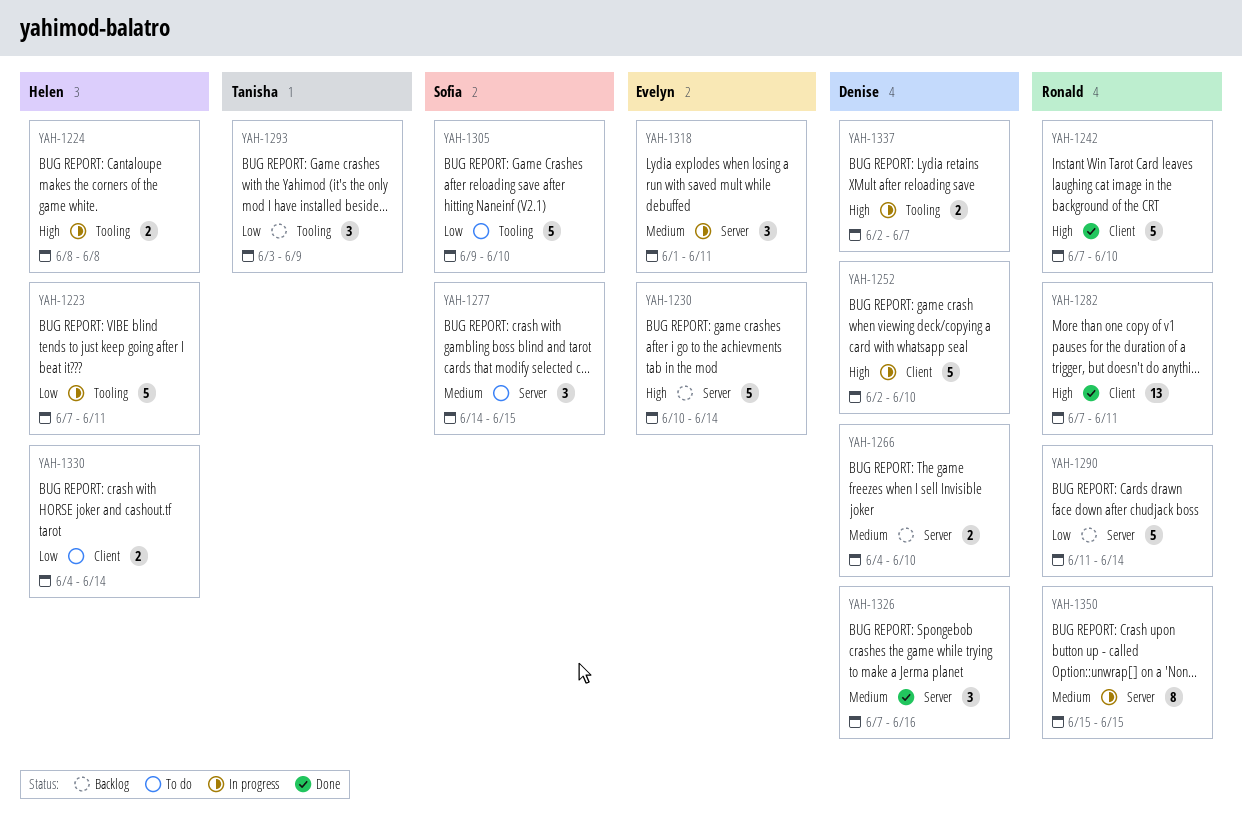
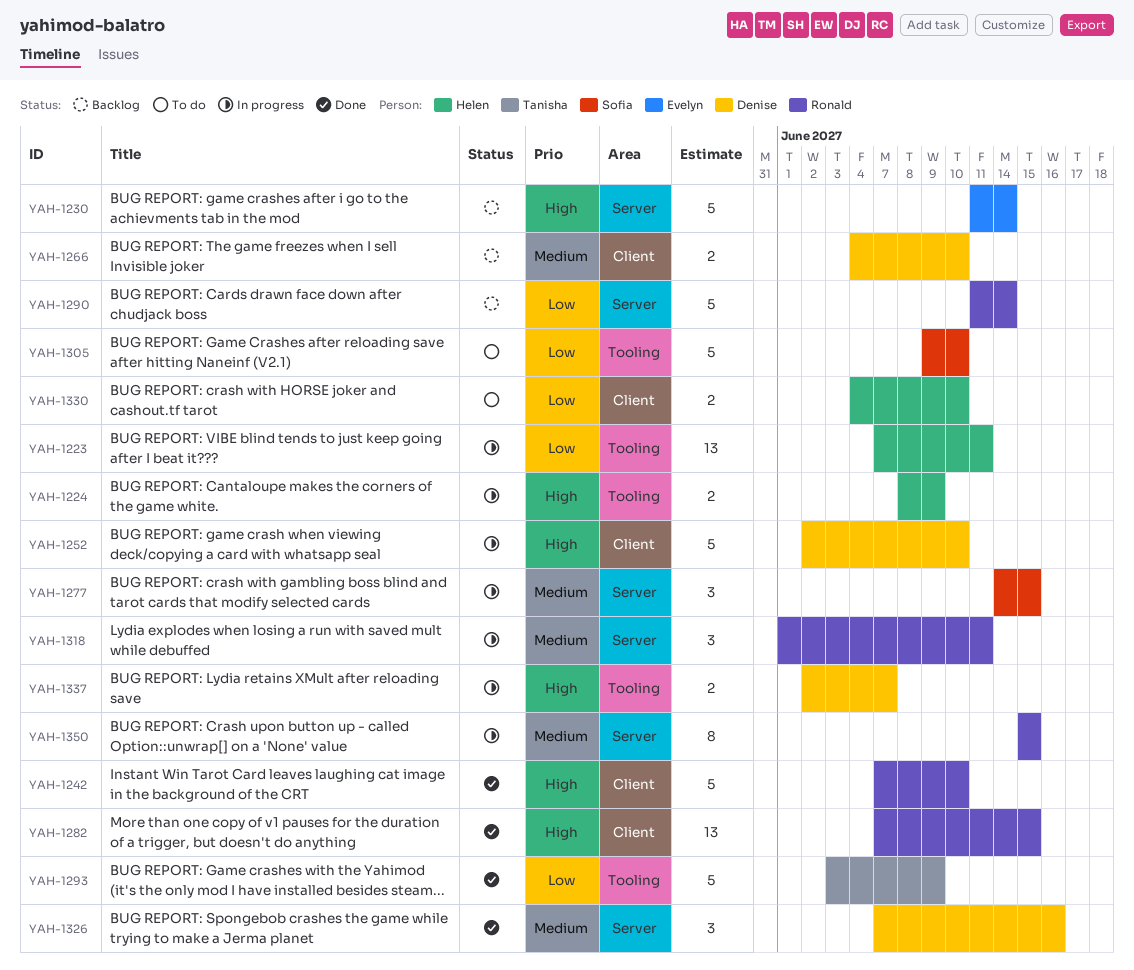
YAH-1223, estimate: 5 -> 13
YAH-1224, due: Jun 8 -> Jun 9
YAH-1230, start: Jun 10 -> Jun 11
YAH-1266, label: Server -> Client
YAH-1277, status: To do -> In progress
YAH-1282, due: Jun 11 -> Jun 15
YAH-1293, status: Backlog -> Done
YAH-1293, estimate: 3 -> 5
YAH-1318, owner: Evelyn -> Ronald
YAH-1330, due: Jun 14 -> Jun 10

